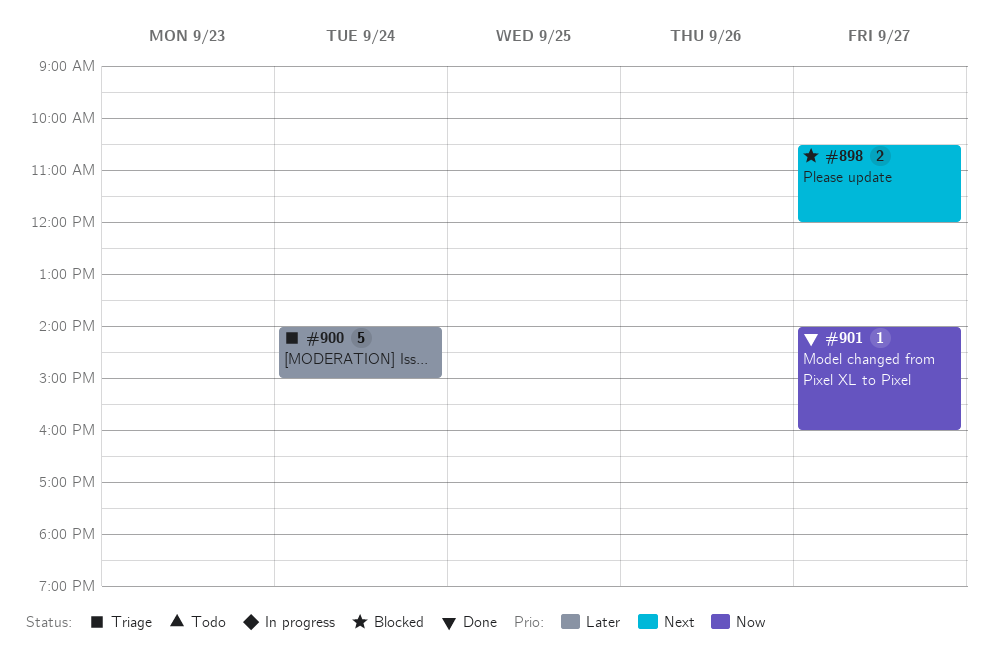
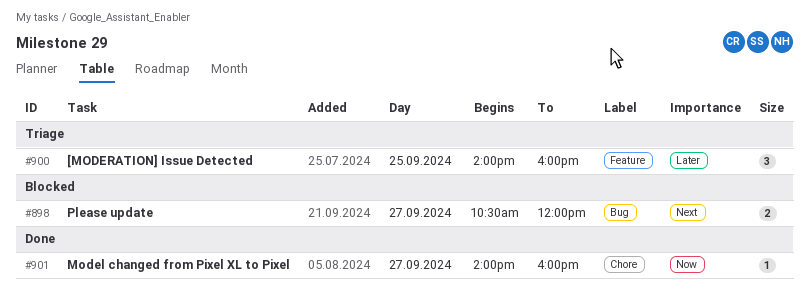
#900, estimate: 5 -> 3
#900, day: Sep 24 -> Sep 25
#900, ends: 15:00 -> 16:00

